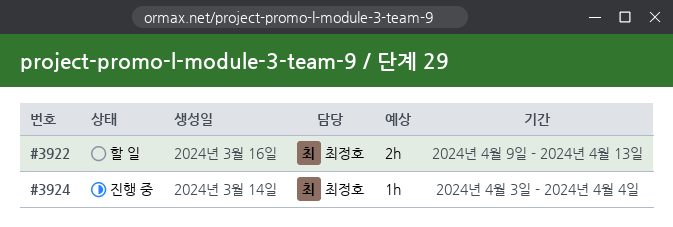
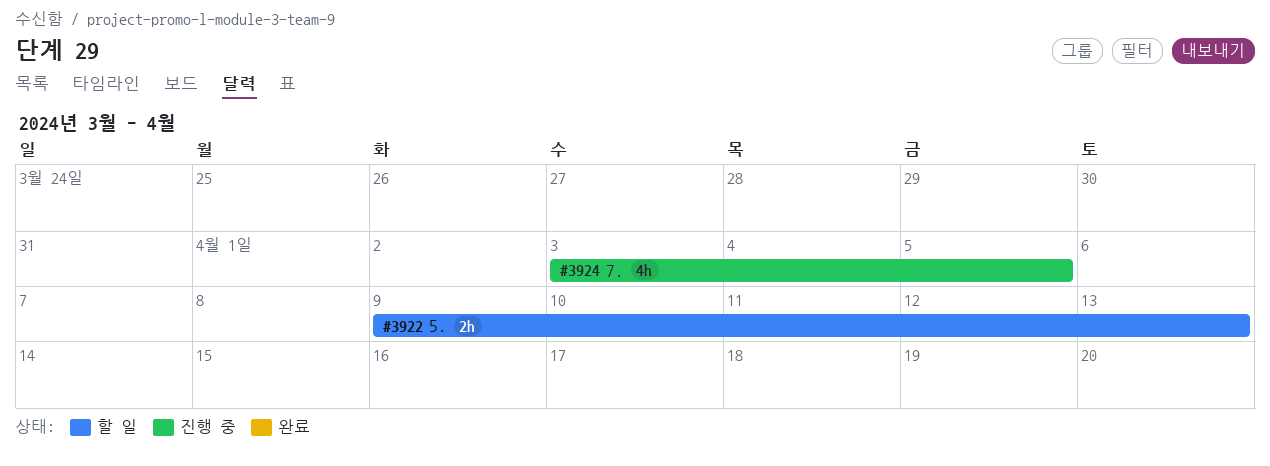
#3924, estimate: 1h -> 4h
#3924, due: Apr 4 -> Apr 5

